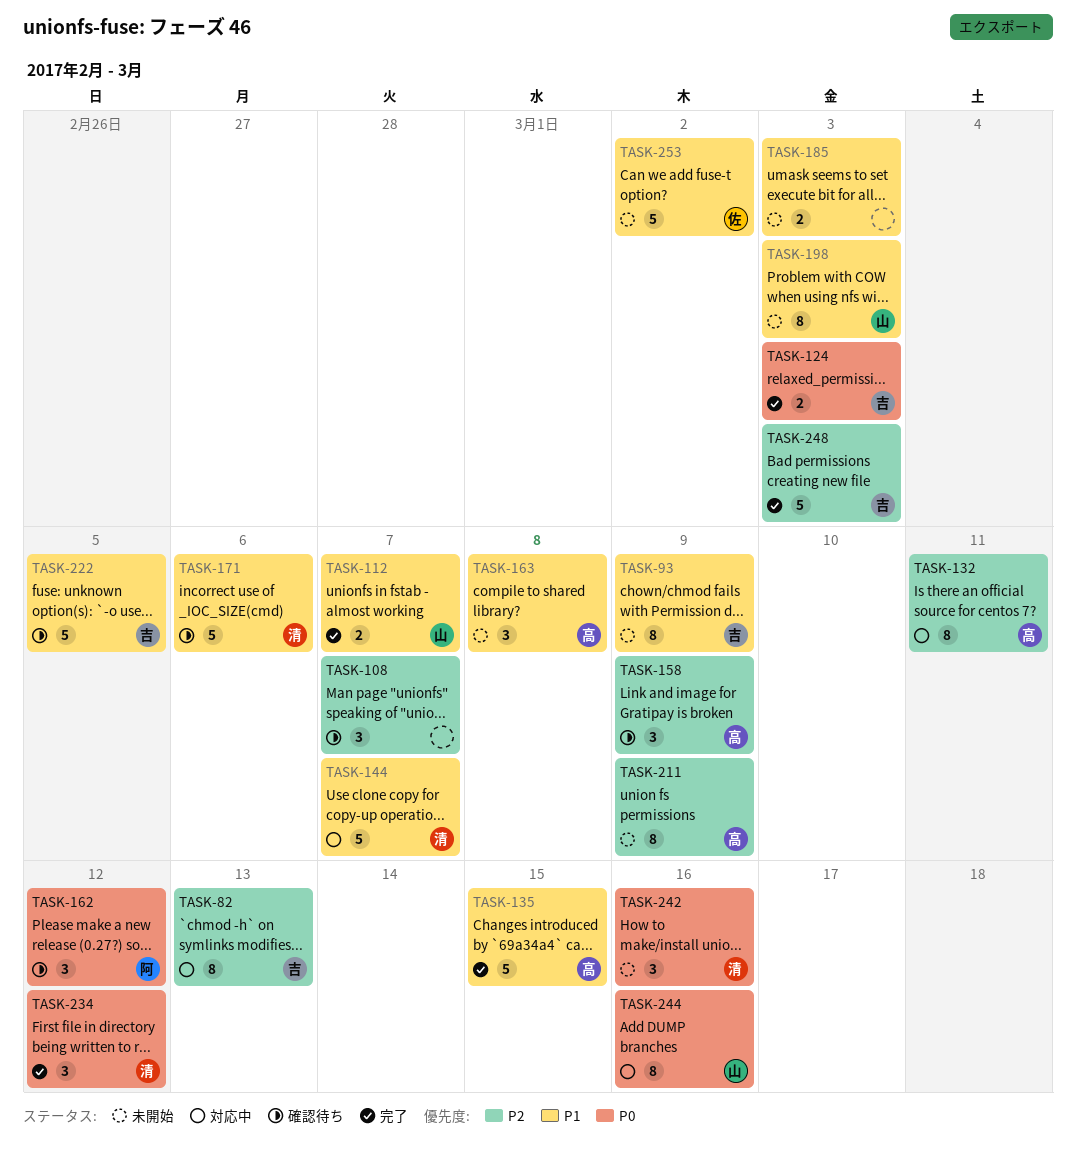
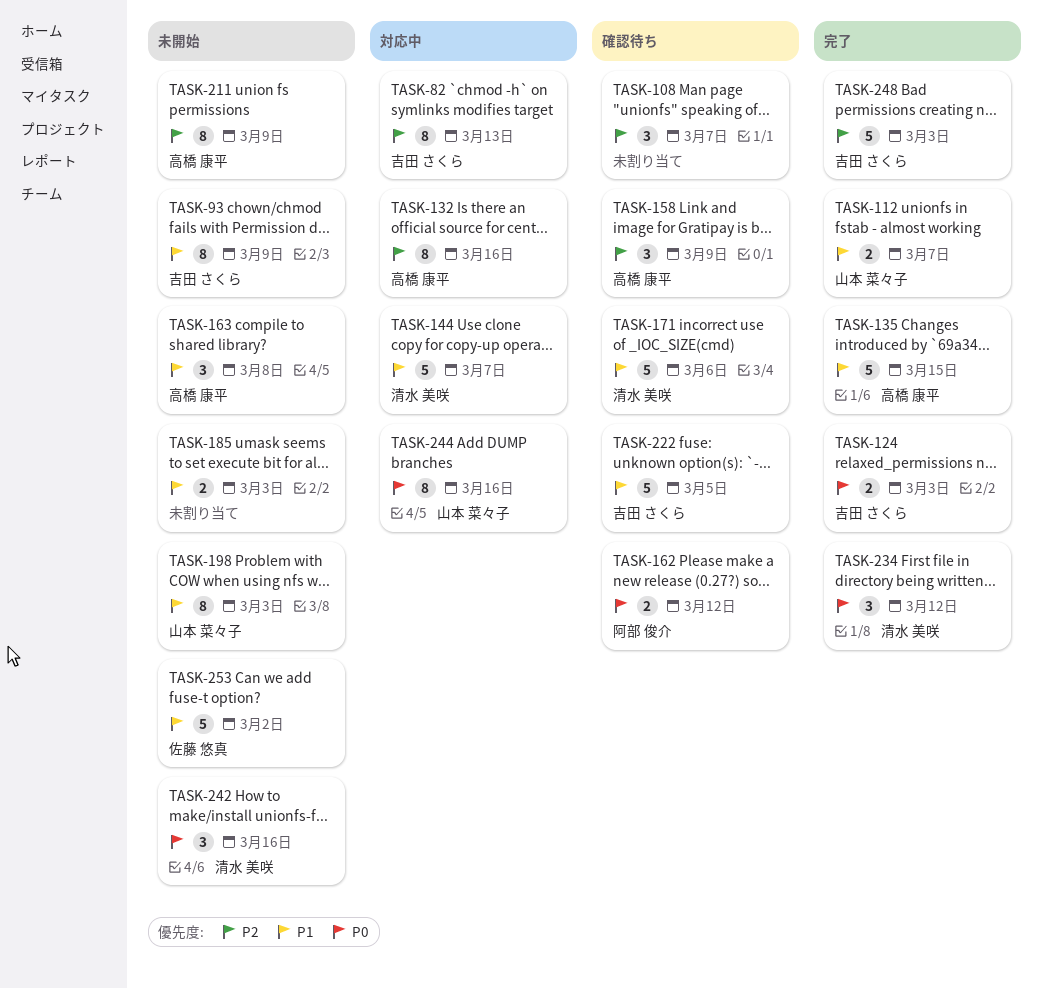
TASK-132, due: Mar 11 -> Mar 16
TASK-162, estimate: 3 -> 2

